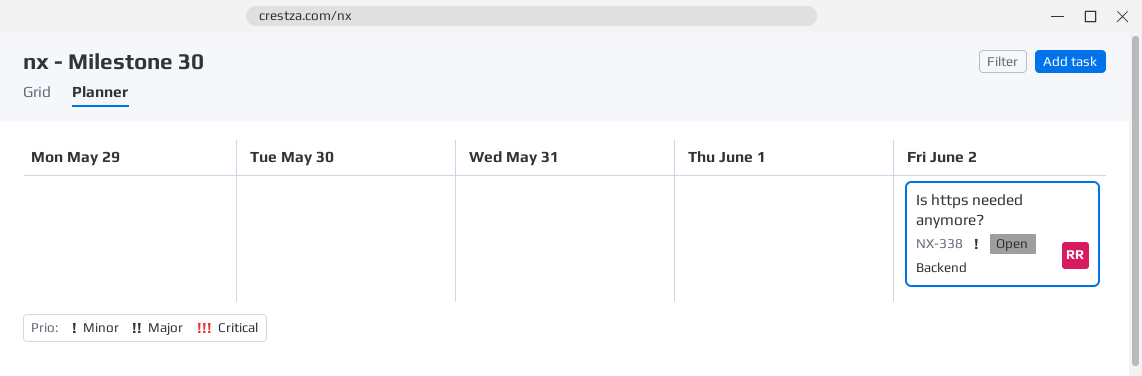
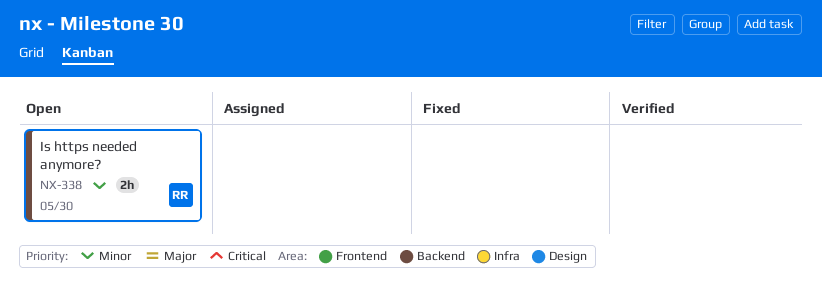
NX-338, due: Jun 2 -> May 30

